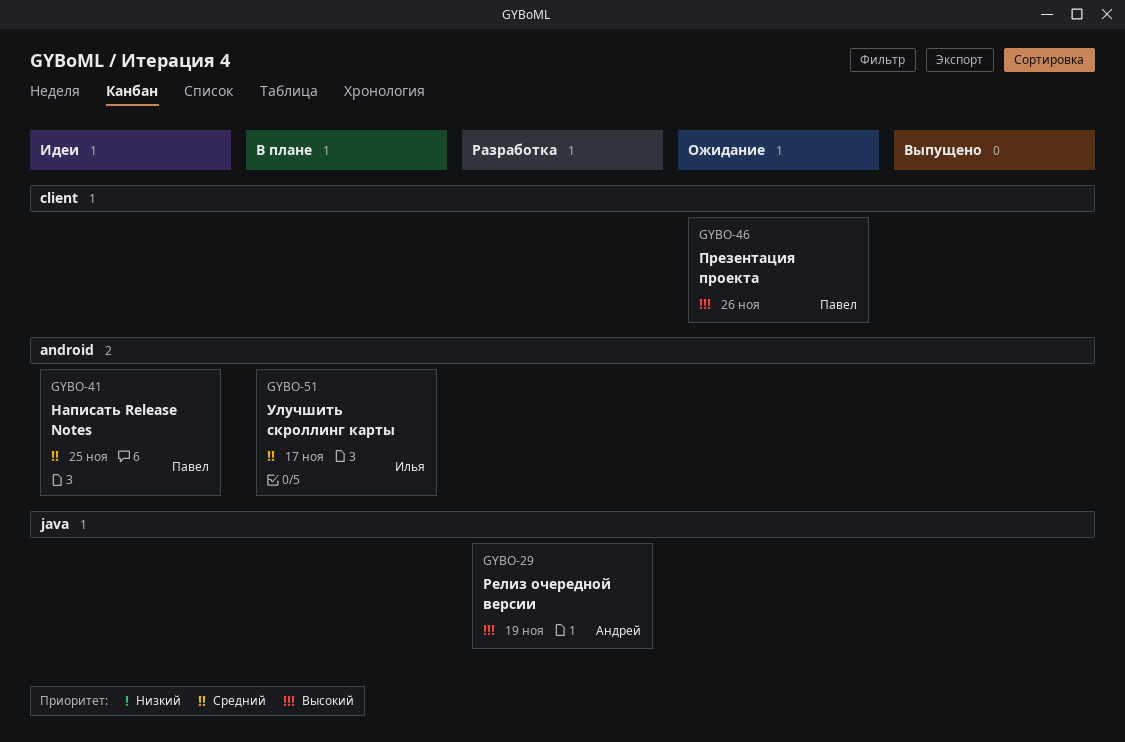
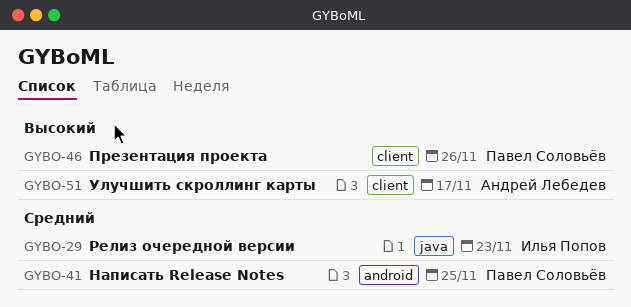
GYBO-29, owner: Андрей Лебедев -> Илья Попов
GYBO-29, priority: Высокий -> Средний
GYBO-29, due: Nov 19 -> Nov 23
GYBO-51, owner: Илья Попов -> Андрей Лебедев
GYBO-51, priority: Средний -> Высокий
GYBO-51, label: android -> client

